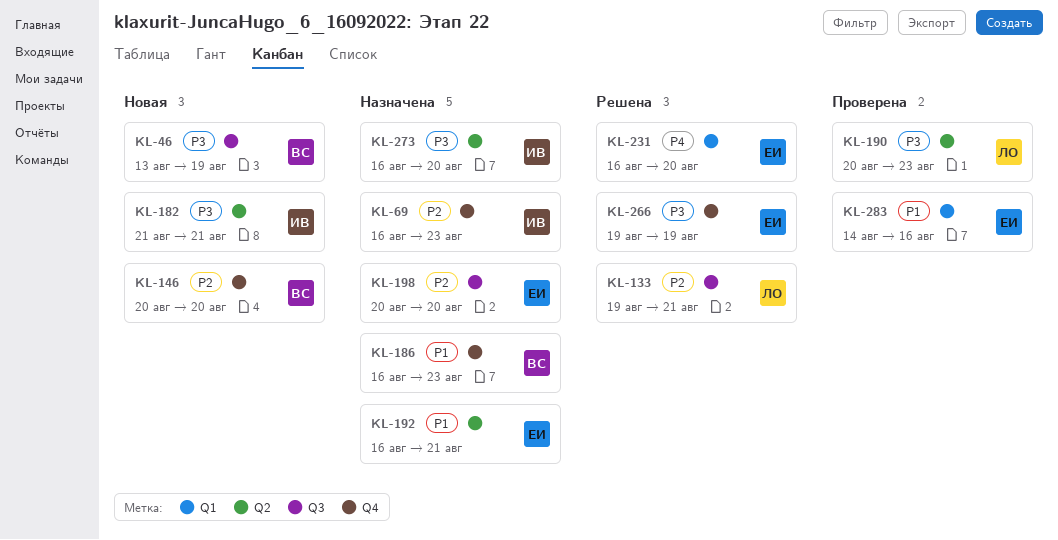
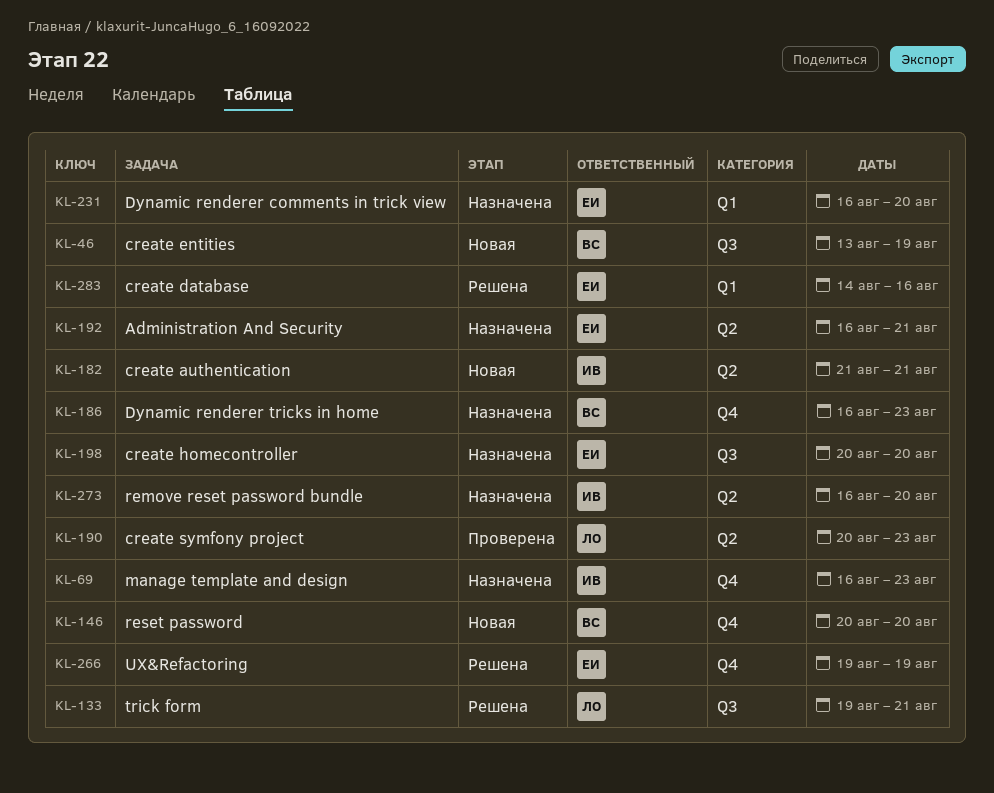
KL-231, status: Решена -> Назначена
KL-283, status: Проверена -> Решена

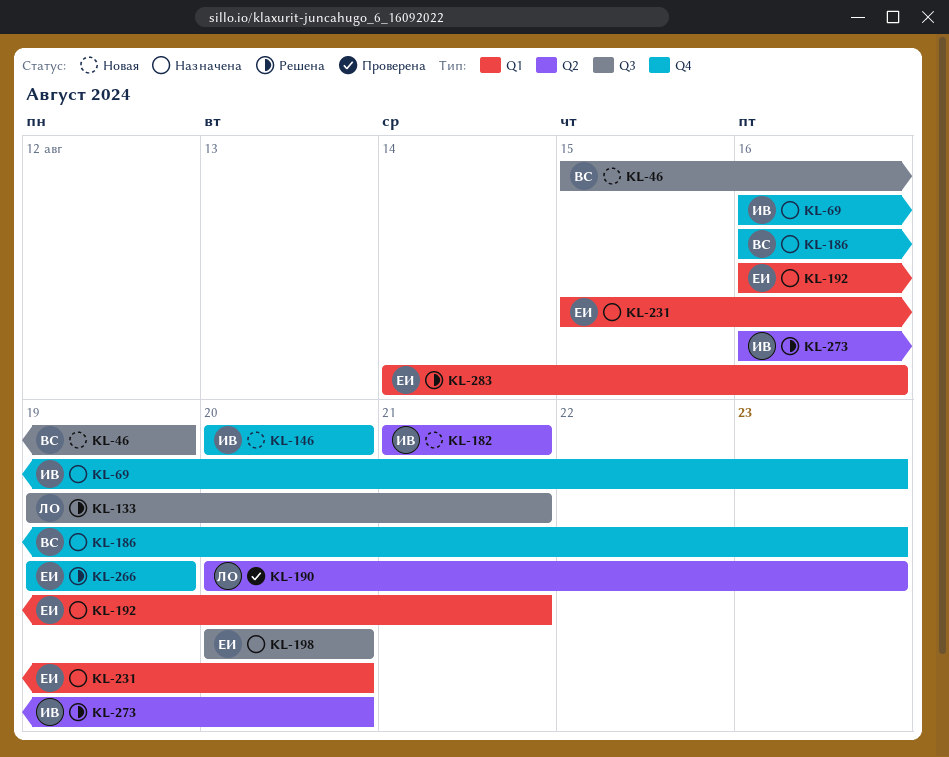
KL-46, start: Aug 13 -> Aug 15
KL-146, owner: ВС -> ИВ
KL-192, label: Q2 -> Q1
KL-231, start: Aug 16 -> Aug 15
KL-273, status: Назначена -> Решена

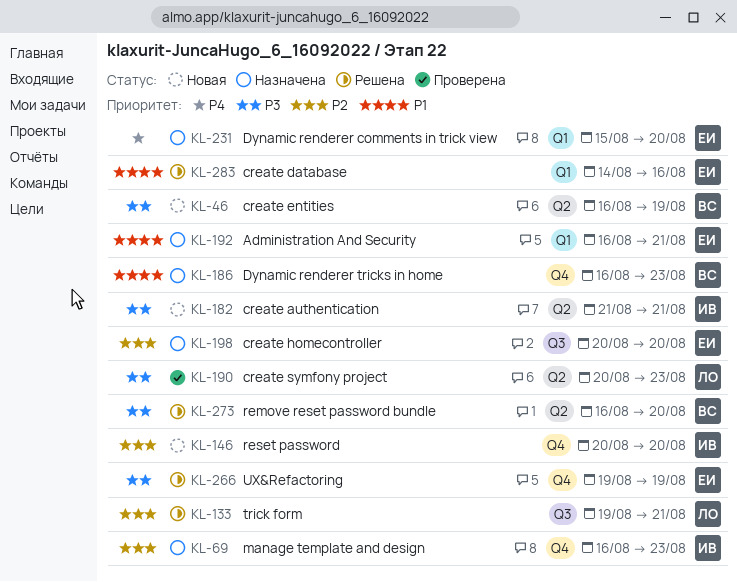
KL-46, label: Q3 -> Q2
KL-46, start: Aug 15 -> Aug 16
KL-273, owner: ИВ -> ВС

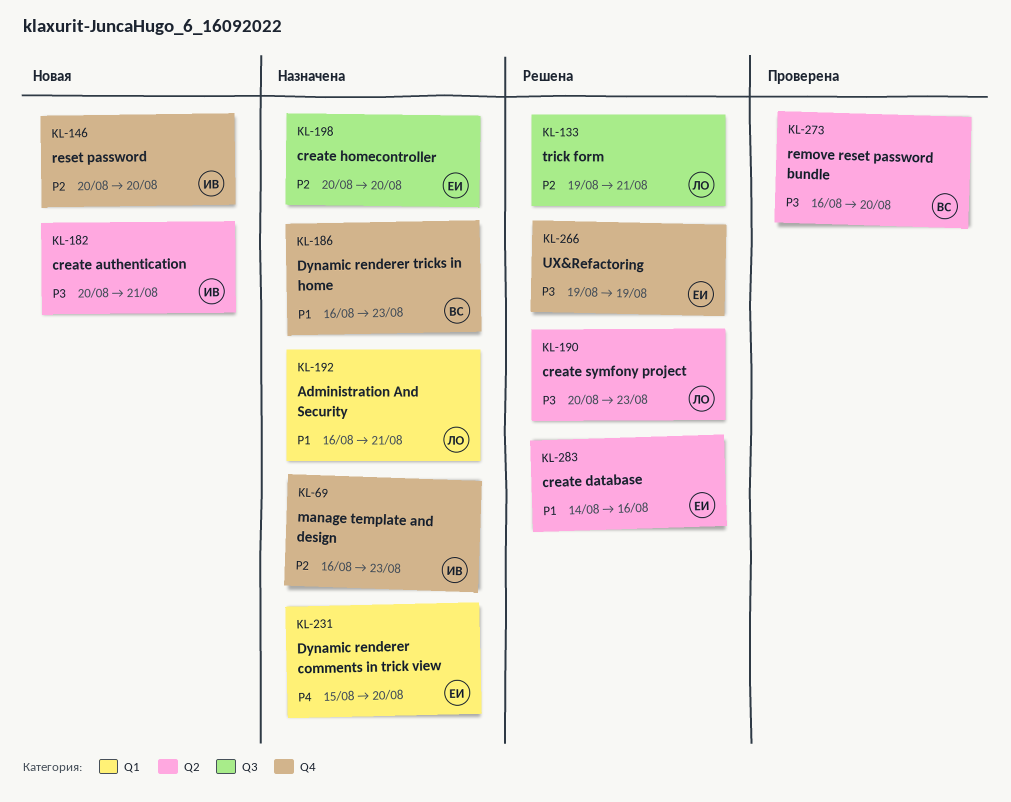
KL-46: present -> none
KL-182, start: Aug 21 -> Aug 20
KL-190, status: Проверена -> Решена
KL-192, owner: ЕИ -> ЛО
KL-273, status: Решена -> Проверена
KL-283, label: Q1 -> Q2

